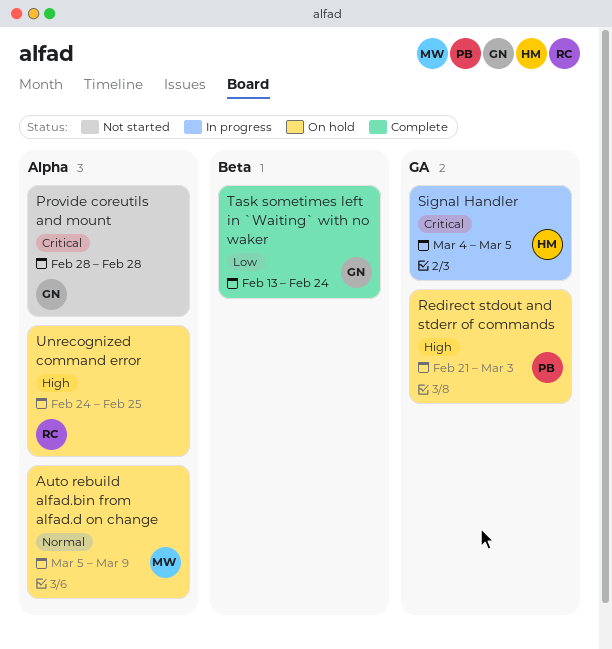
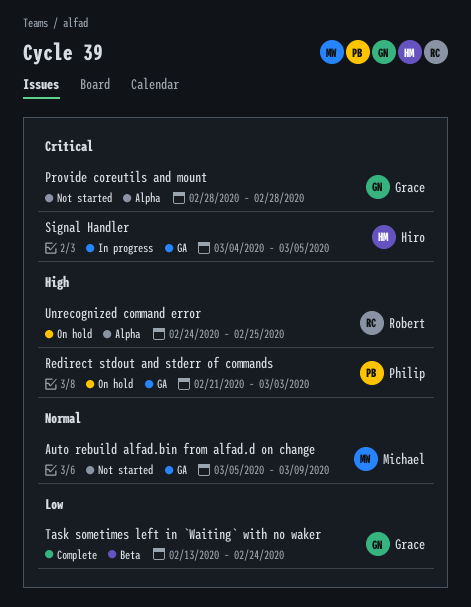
Auto rebuild alfad.bin from alfad.d on change, status: On hold -> Not started
Auto rebuild alfad.bin from alfad.d on change, label: Alpha -> GA

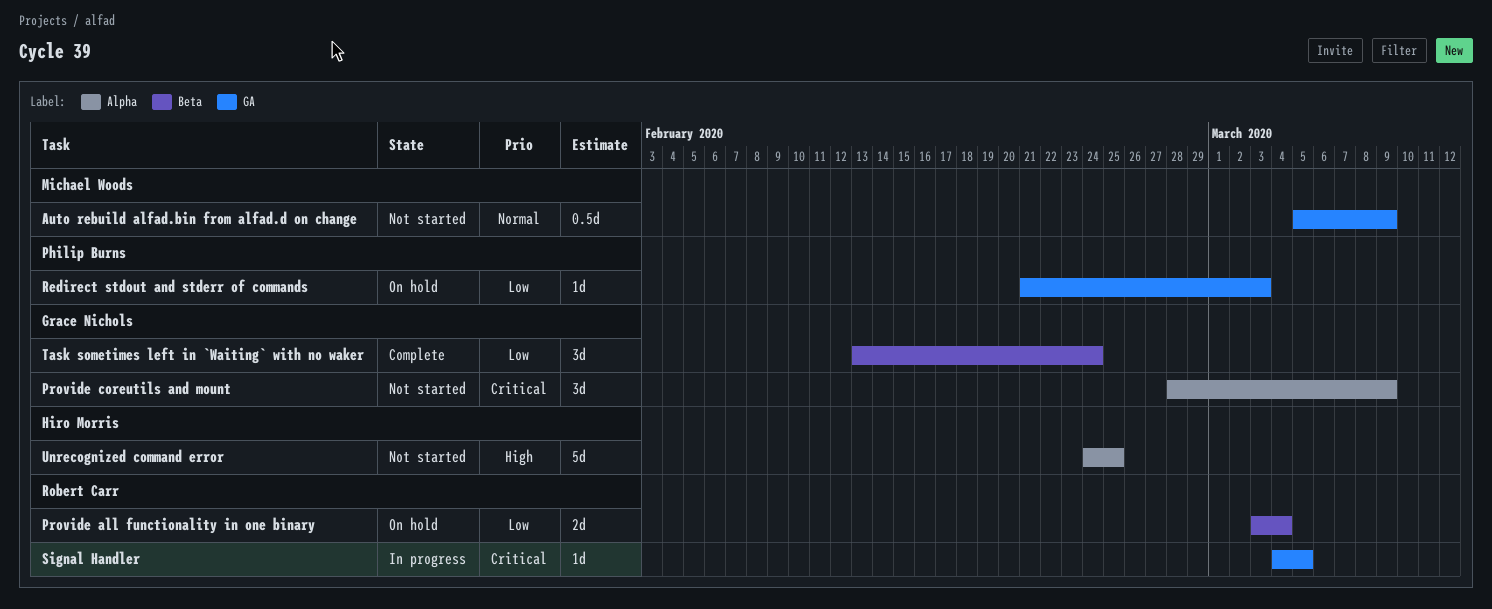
Provide all functionality in one binary: none -> present
Provide coreutils and mount, due: Feb 28 -> Mar 9
Redirect stdout and stderr of commands, priority: High -> Low
Signal Handler, owner: Hiro Morris -> Robert Carr
Unrecognized command error, status: On hold -> Not started
Unrecognized command error, owner: Robert Carr -> Hiro Morris

